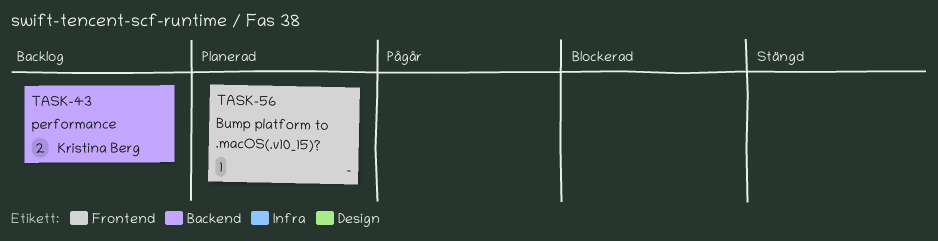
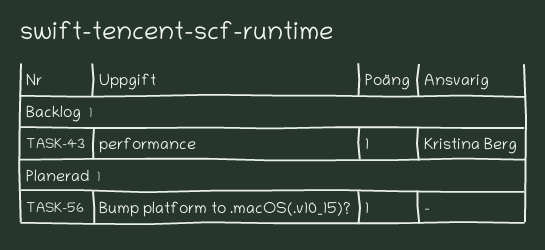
TASK-43, estimate: 2 -> 1

